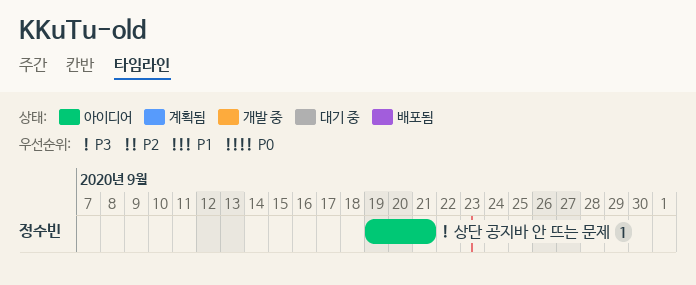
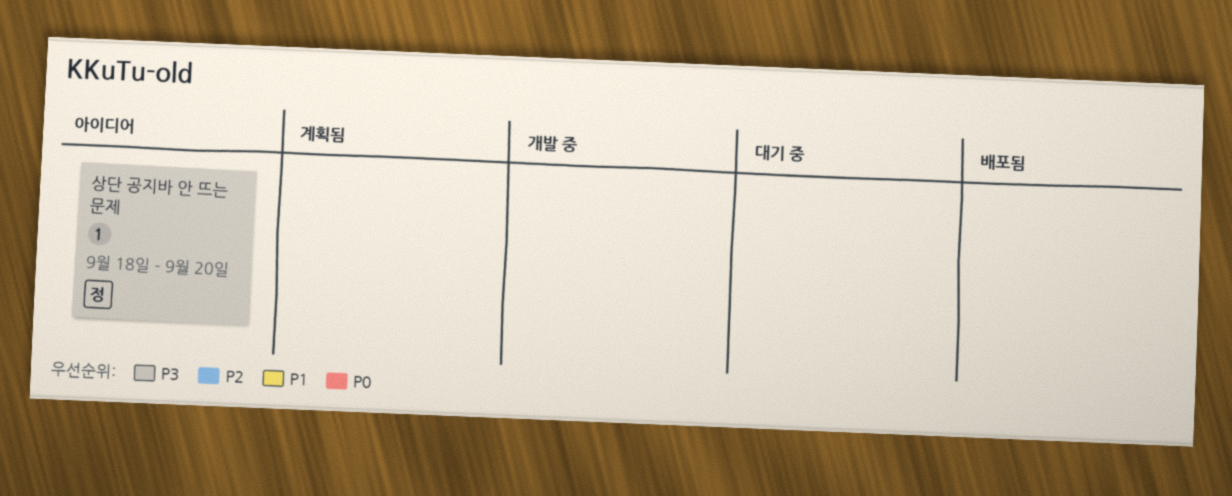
상단 공지바 안 뜨는 문제, start: Sep 19 -> Sep 18
상단 공지바 안 뜨는 문제, due: Sep 21 -> Sep 20

